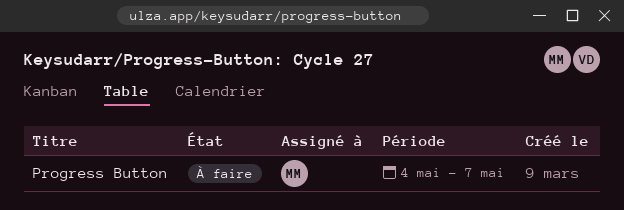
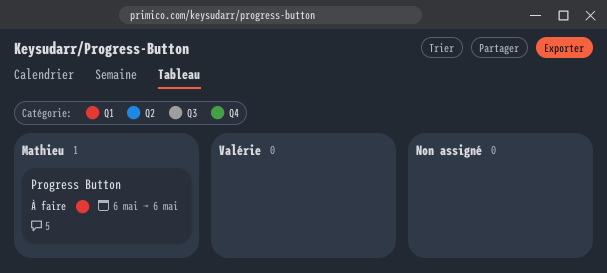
Progress Button, start: May 4 -> May 6
Progress Button, due: May 7 -> May 6

